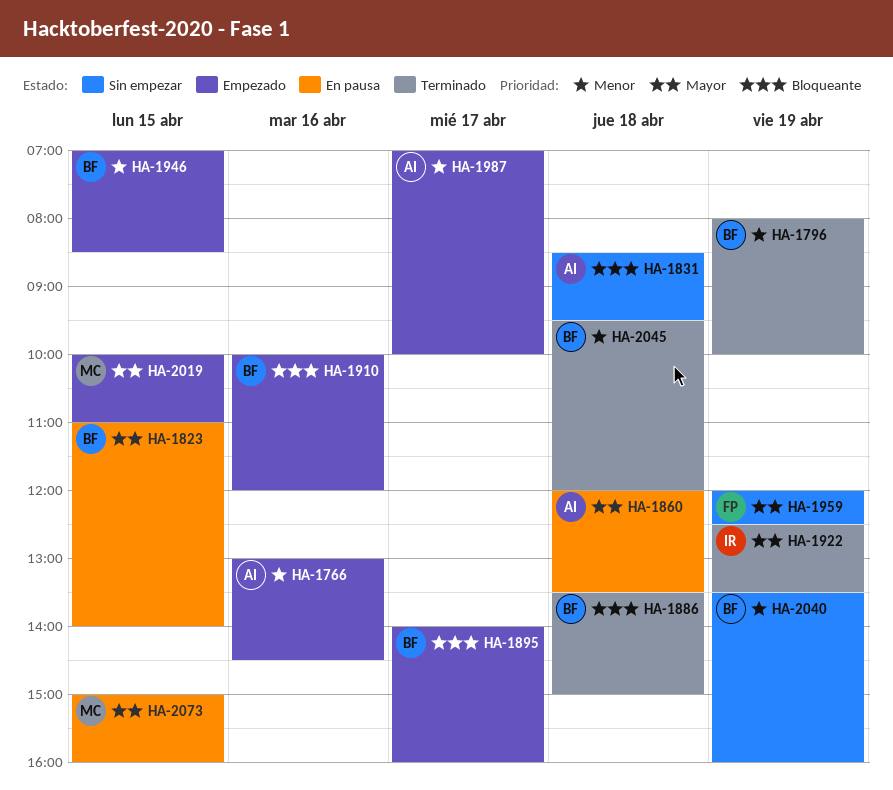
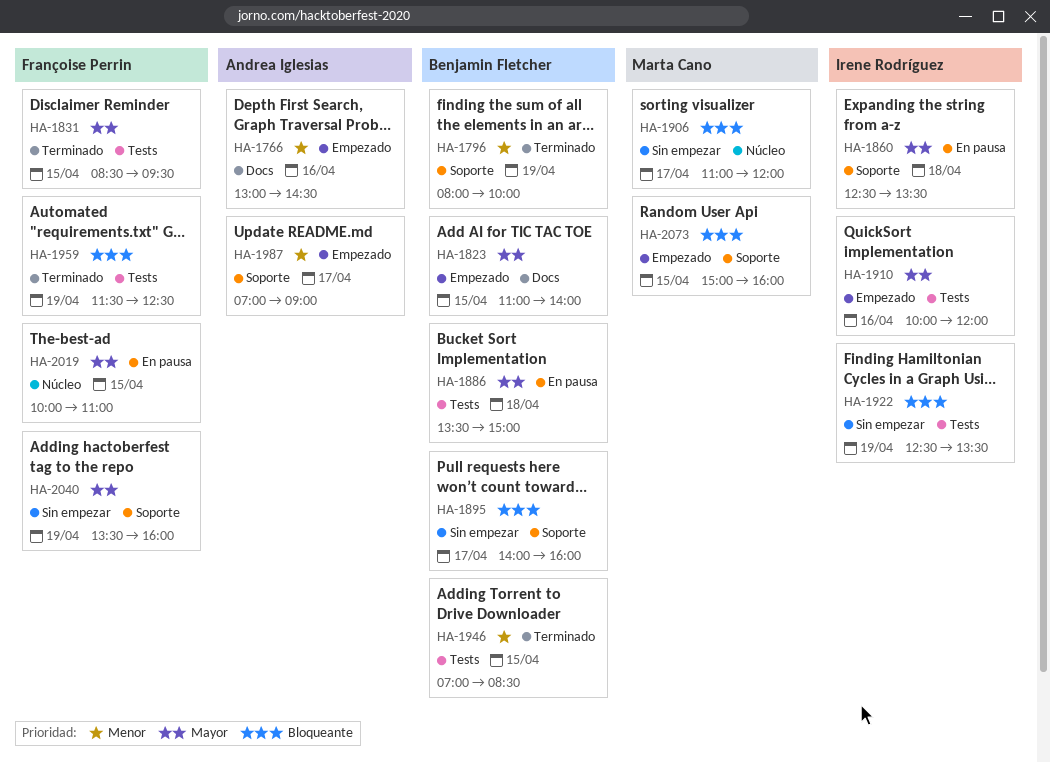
HA-1823, status: En pausa -> Empezado
HA-1831, status: Sin empezar -> Terminado
HA-1831, owner: Andrea Iglesias -> Françoise Perrin
HA-1831, priority: Bloqueante -> Mayor
HA-1831, day: Apr 18 -> Apr 15
HA-1860, owner: Andrea Iglesias -> Irene Rodríguez
HA-1860, begins: 12:00 -> 12:30
HA-1886, status: Terminado -> En pausa
HA-1886, priority: Bloqueante -> Mayor
HA-1895, status: Empezado -> Sin empezar
HA-1906: none -> present
HA-1910, owner: Benjamin Fletcher -> Irene Rodríguez
HA-1910, priority: Bloqueante -> Mayor
HA-1922, status: Terminado -> Sin empezar
HA-1922, priority: Mayor -> Bloqueante
HA-1946, status: Empezado -> Terminado
HA-1959, status: Sin empezar -> Terminado
HA-1959, priority: Mayor -> Bloqueante
HA-1959, begins: 12:00 -> 11:30
HA-1987, ends: 10:00 -> 09:00
HA-2019, status: Empezado -> En pausa
HA-2019, owner: Marta Cano -> Françoise Perrin
HA-2040, owner: Benjamin Fletcher -> Françoise Perrin
HA-2040, priority: Menor -> Mayor
HA-2045: present -> none
HA-2073, status: En pausa -> Empezado
HA-2073, priority: Mayor -> Bloqueante

